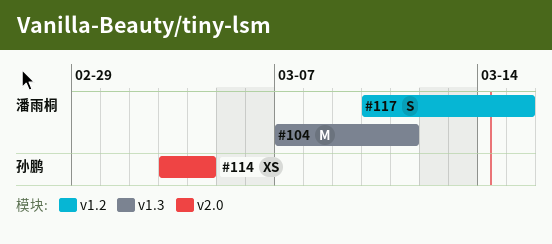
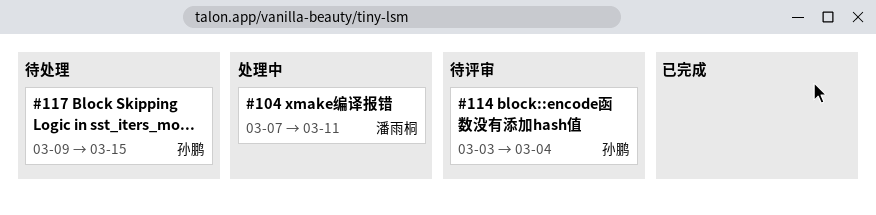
#117, owner: 潘雨桐 -> 孙鹏
#117, start: Mar 10 -> Mar 9

